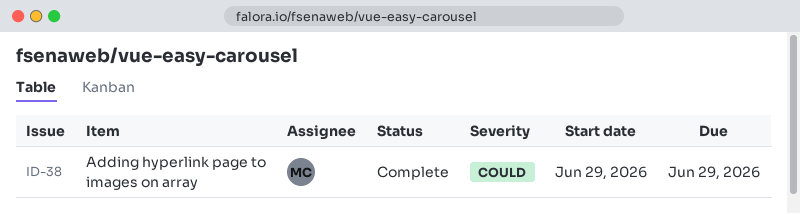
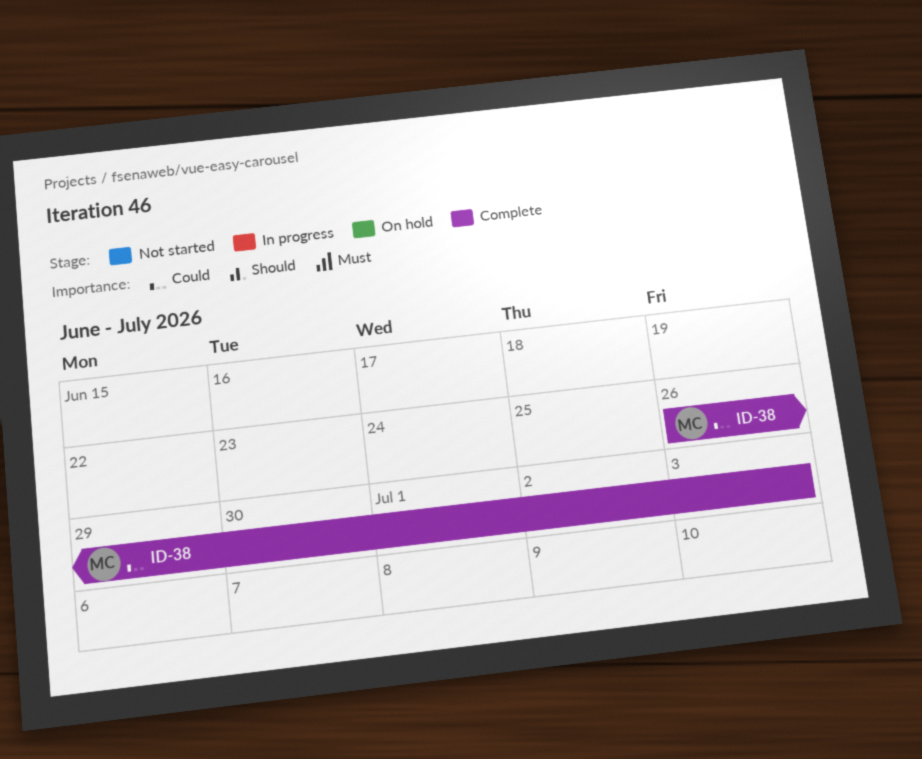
ID-38, start: Jun 29 -> Jun 26
ID-38, due: Jun 29 -> Jul 3

